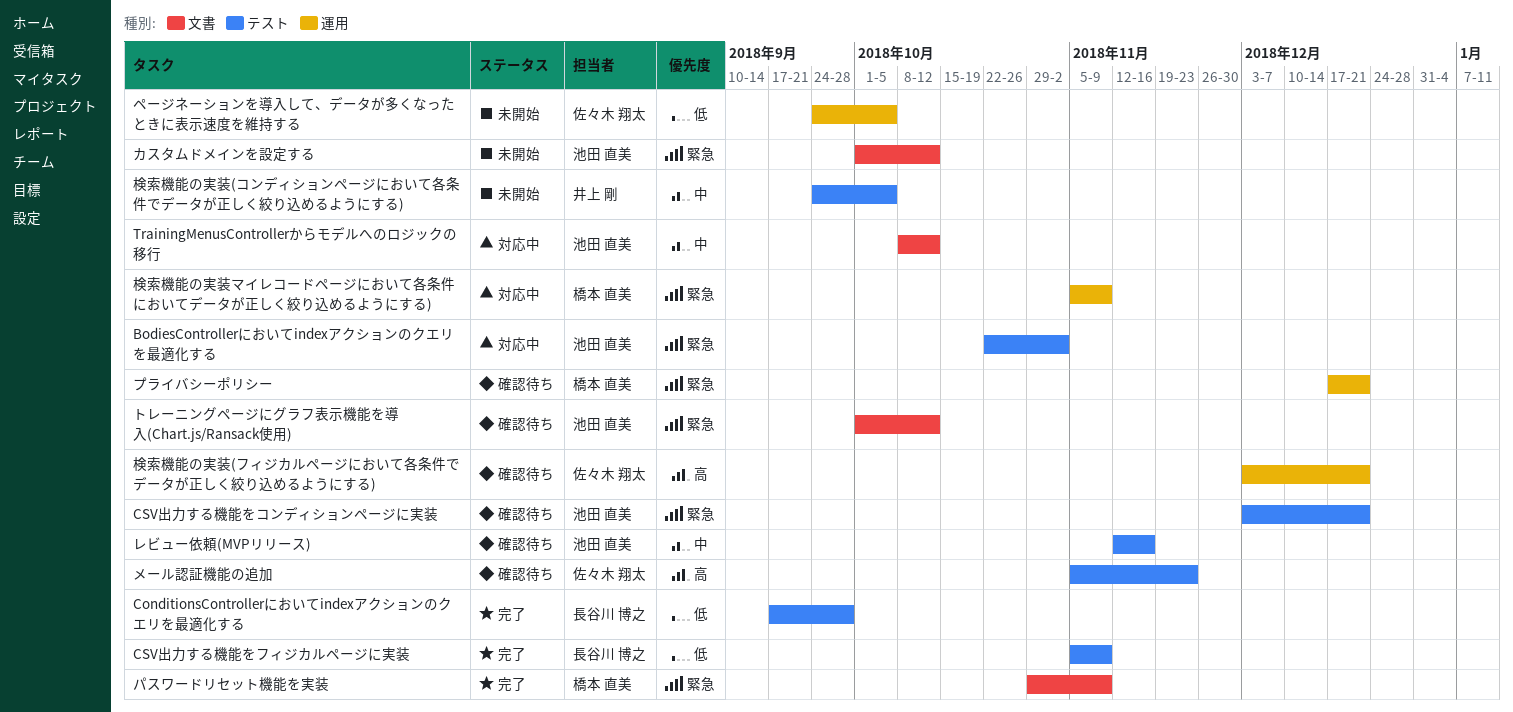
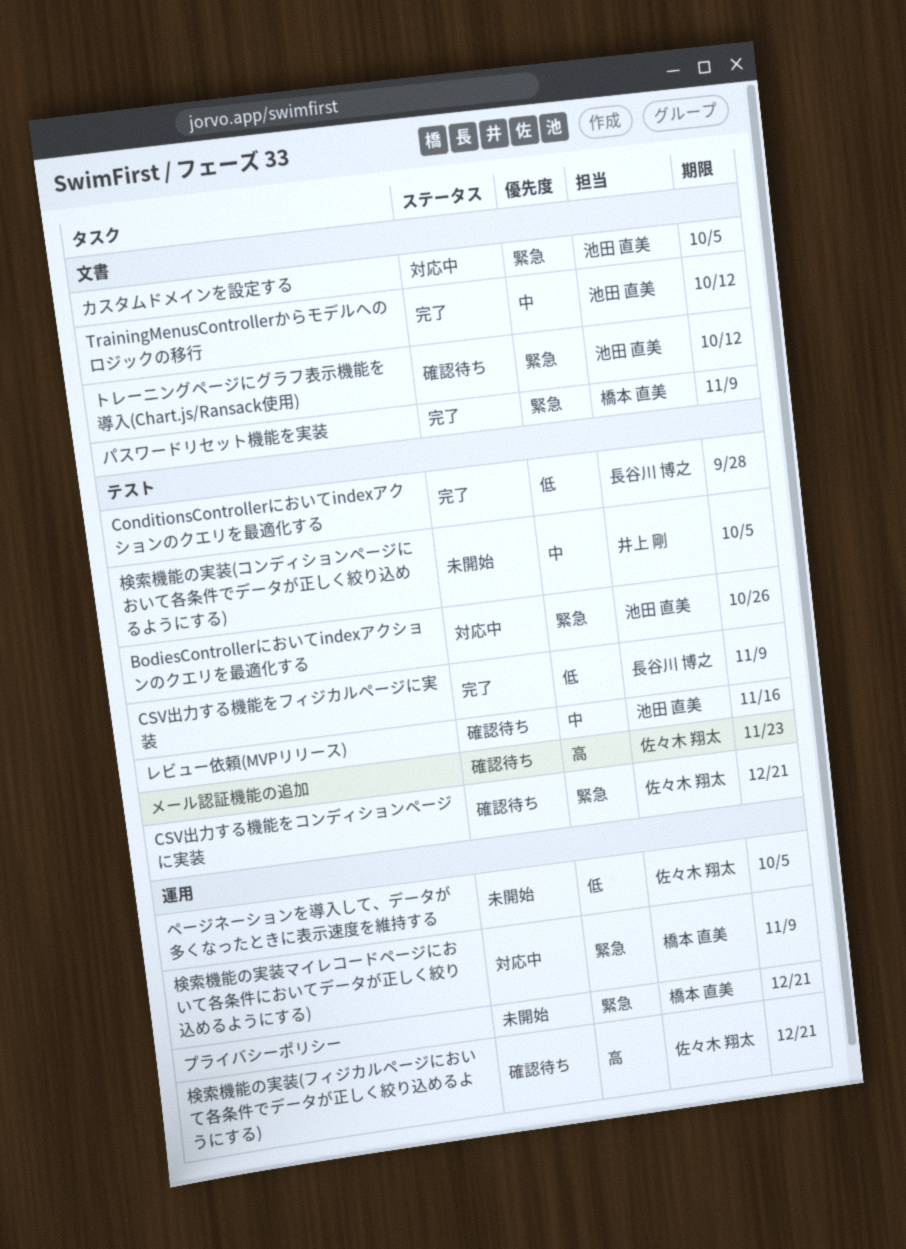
BodiesControllerにおいてindexアクションのクエリを最適化する, due: Nov 2 -> Oct 26
CSV出力する機能をコンディションページに実装, owner: 池田 直美 -> 佐々木 翔太
TrainingMenusControllerからモデルへのロジックの移行, status: 対応中 -> 完了
カスタムドメインを設定する, status: 未開始 -> 対応中
カスタムドメインを設定する, due: Oct 12 -> Oct 5
プライバシーポリシー, status: 確認待ち -> 未開始

